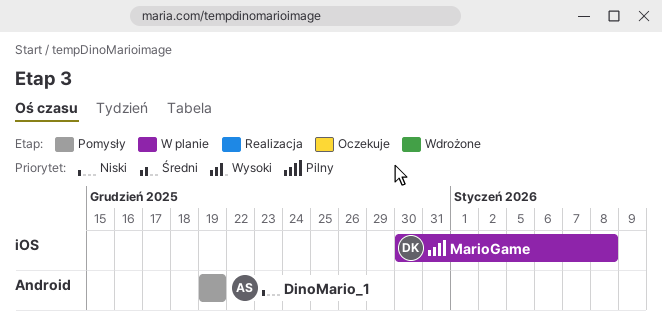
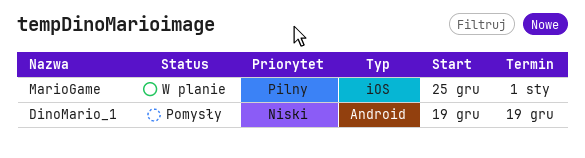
MarioGame, start: Dec 30 -> Dec 25
MarioGame, due: Jan 8 -> Jan 1

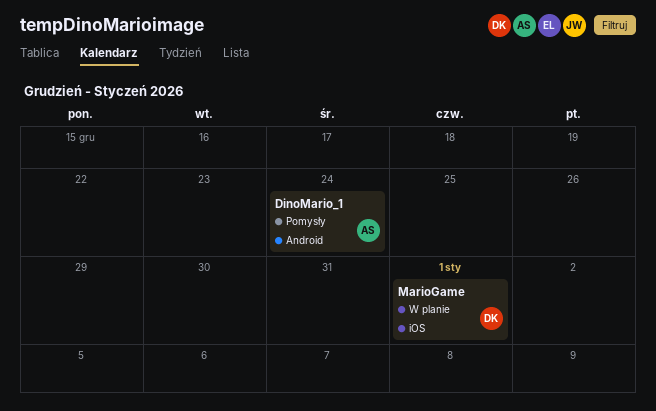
DinoMario_1, due: Dec 19 -> Dec 24

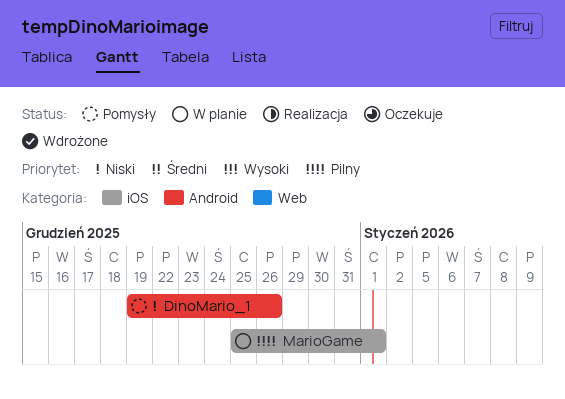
DinoMario_1, due: Dec 24 -> Dec 26

